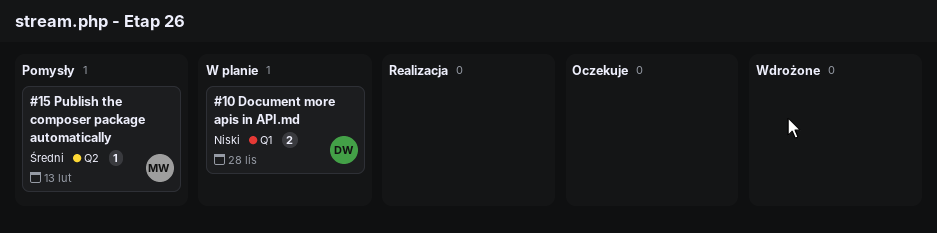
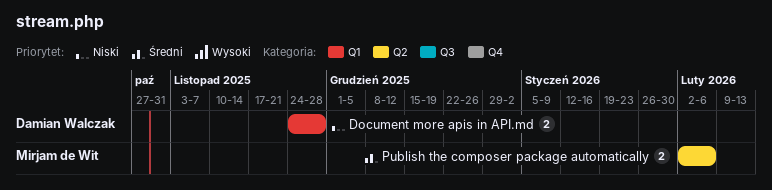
Publish the composer package automatically, estimate: 1 -> 2
Publish the composer package automatically, due: Feb 13 -> Feb 6

